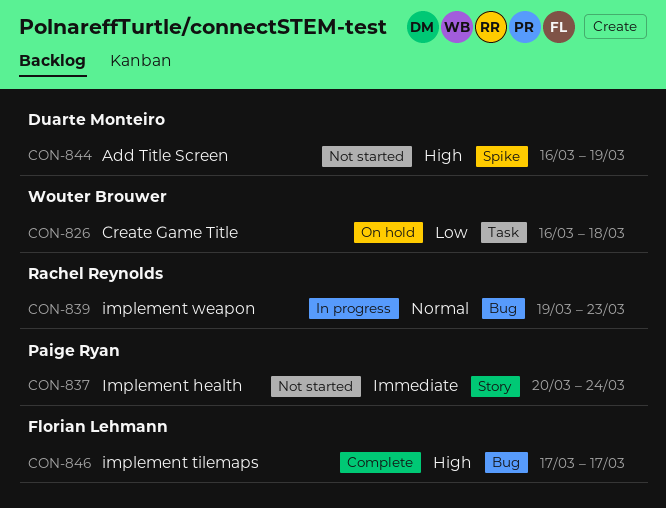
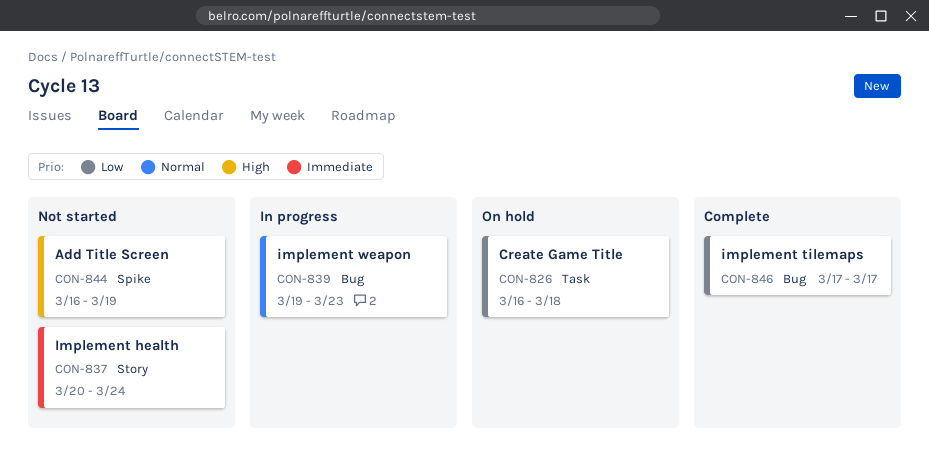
CON-846, priority: High -> Low

